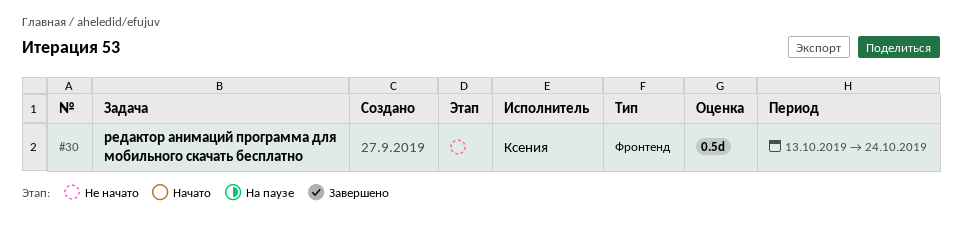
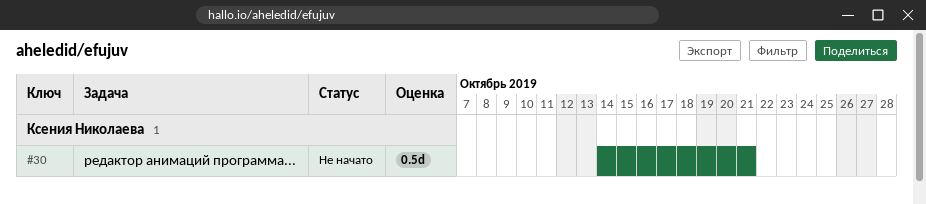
#30, start: Oct 13 -> Oct 14
#30, due: Oct 24 -> Oct 21

